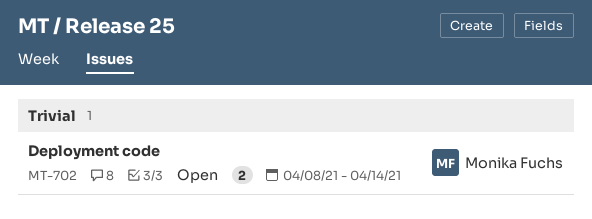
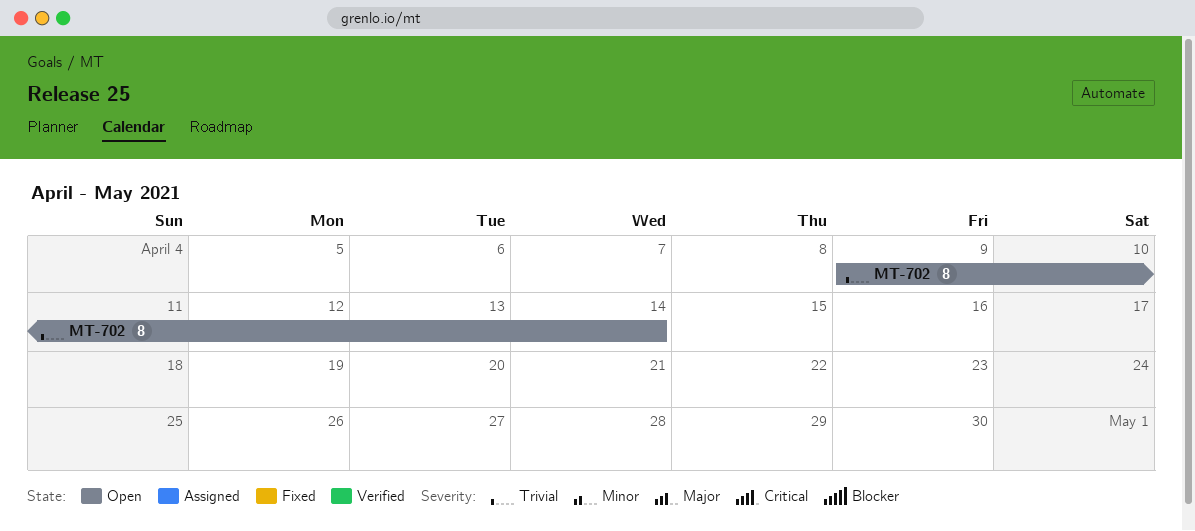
MT-702, estimate: 2 -> 8
MT-702, start: Apr 8 -> Apr 9

